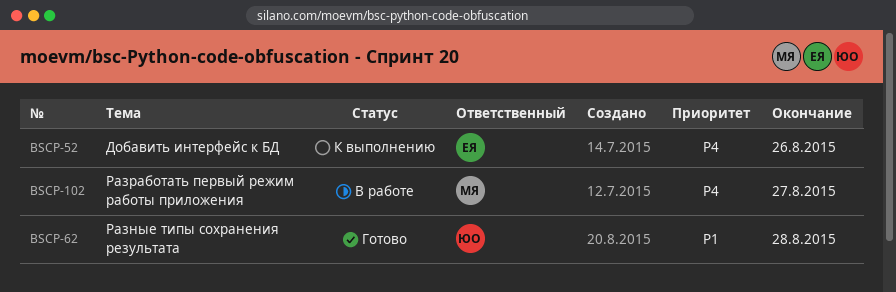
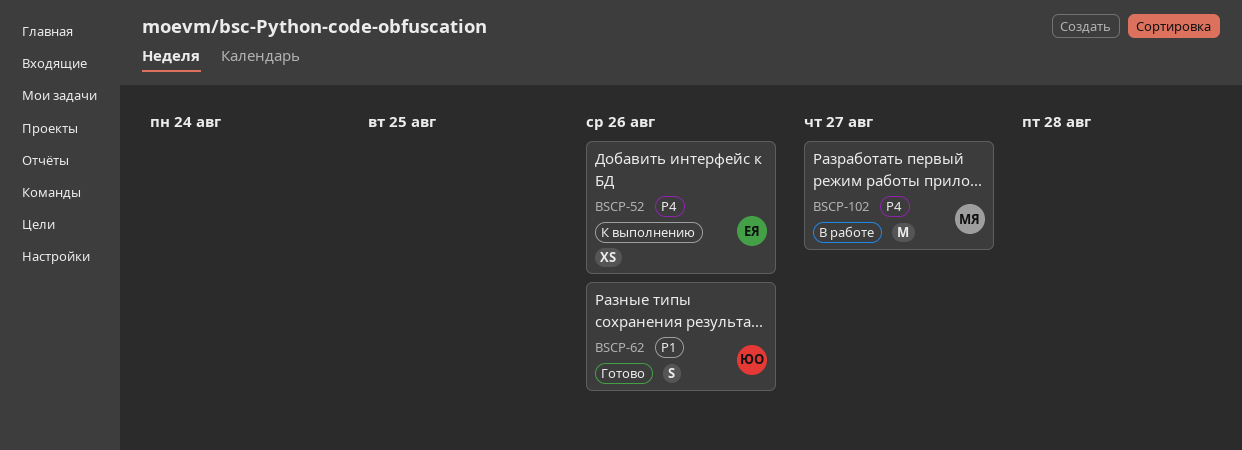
BSCP-62, due: Aug 28 -> Aug 26

